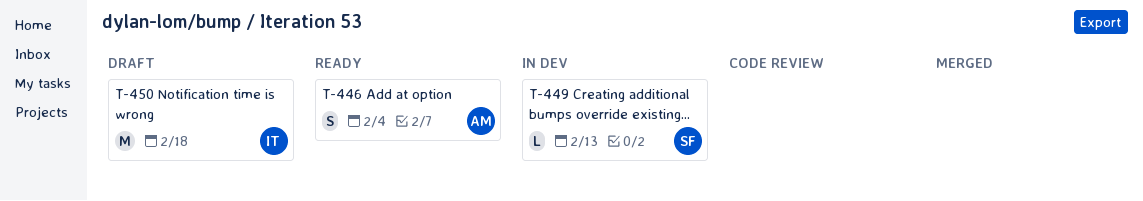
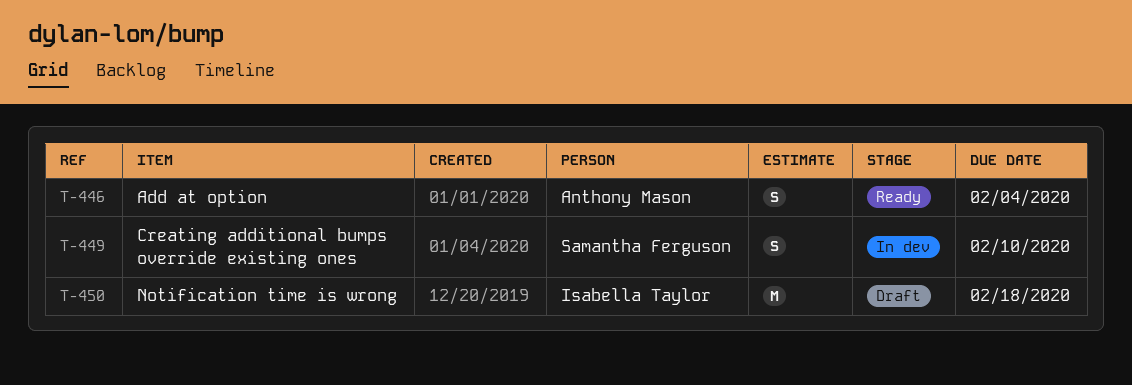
T-449, estimate: L -> S
T-449, due: Feb 13 -> Feb 10

